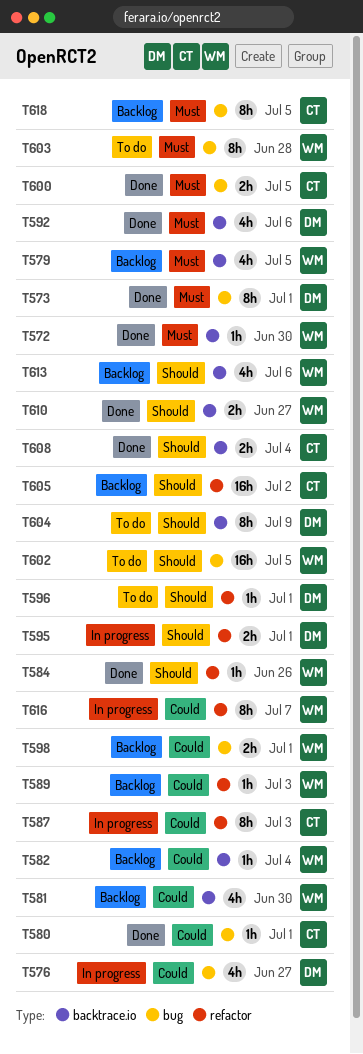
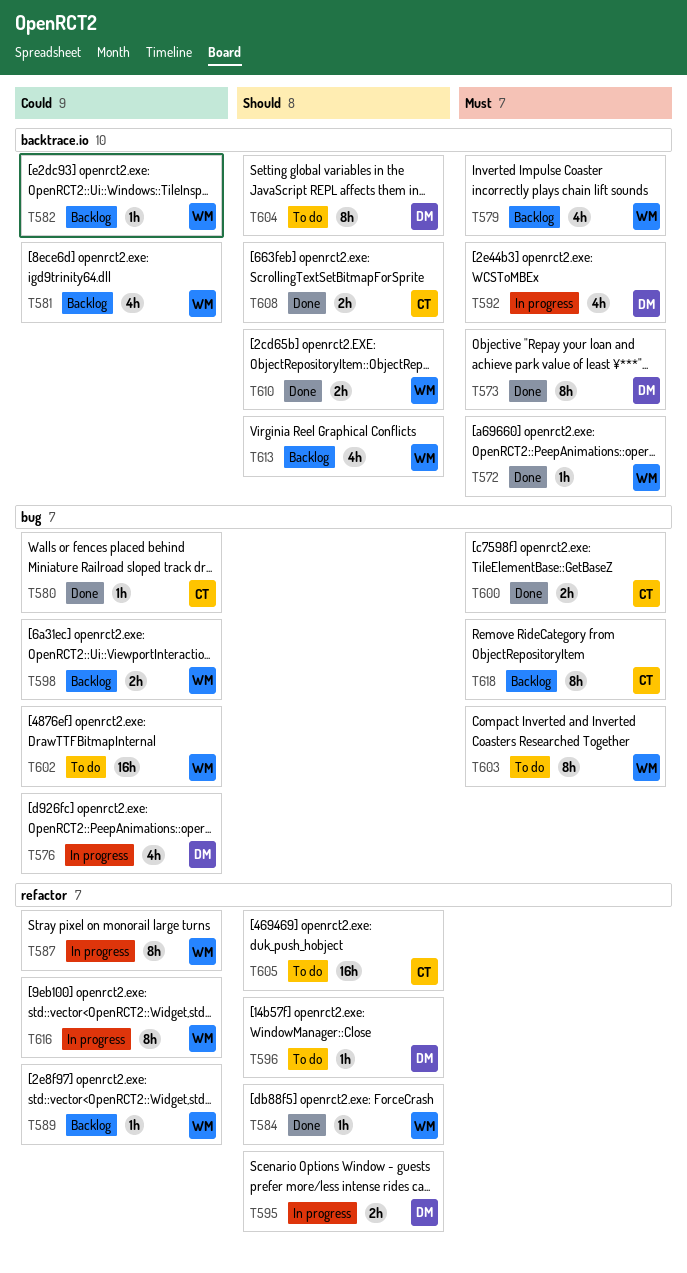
T573, label: bug -> backtrace.io
T587, owner: CT -> WM
T592, status: Done -> In progress
T602, priority: Should -> Could
T605, status: Backlog -> To do

